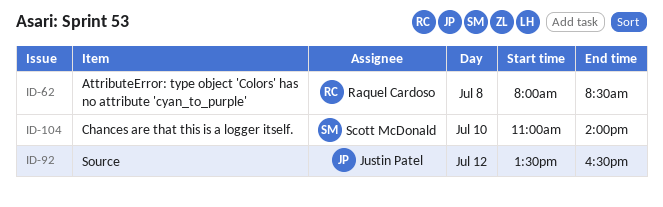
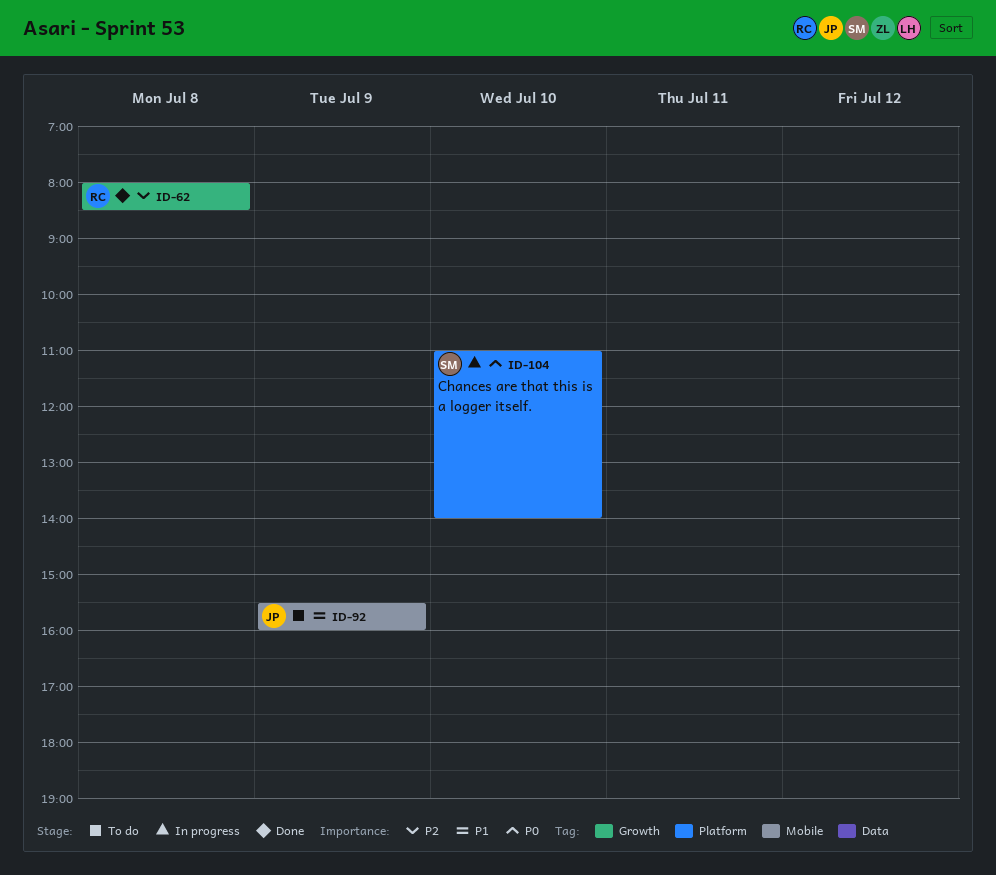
ID-92, day: Jul 12 -> Jul 9
ID-92, begins: 13:30 -> 15:30
ID-92, ends: 16:30 -> 16:00

